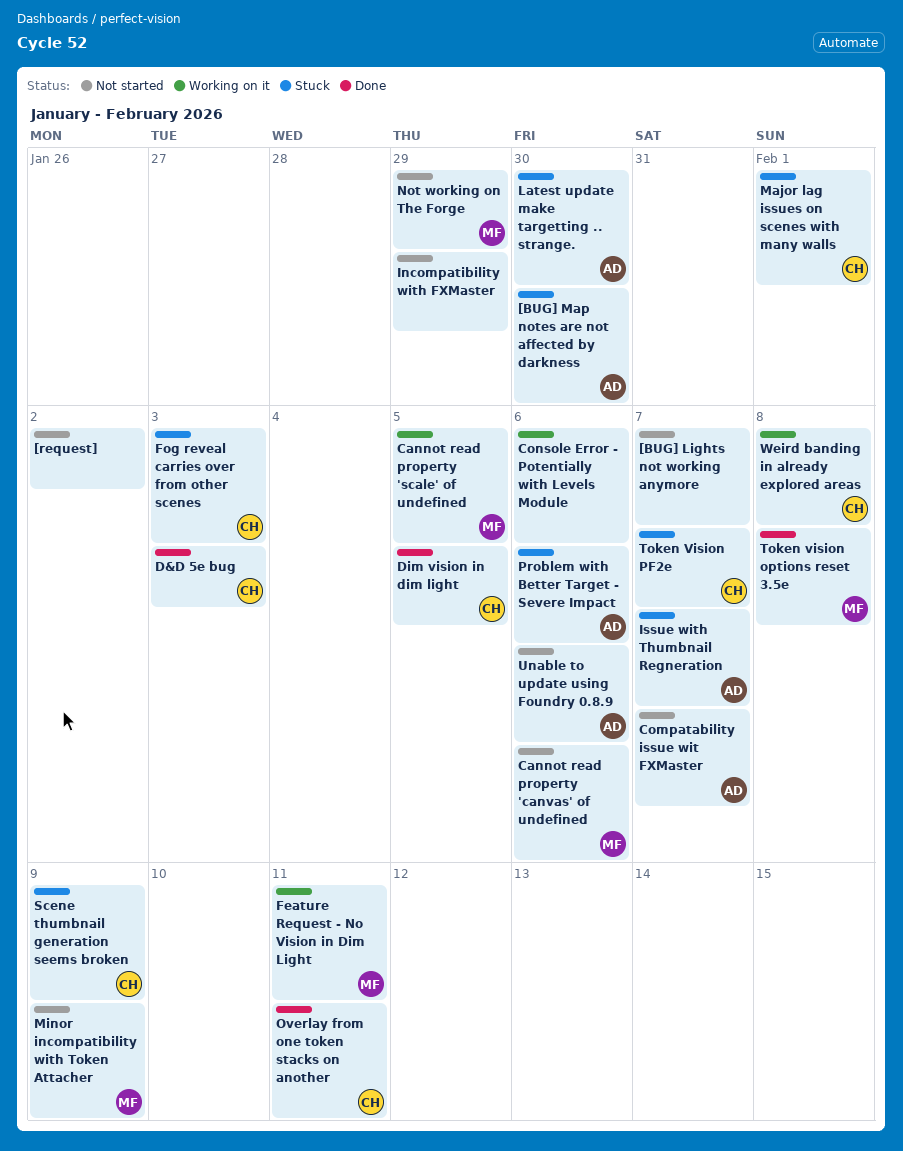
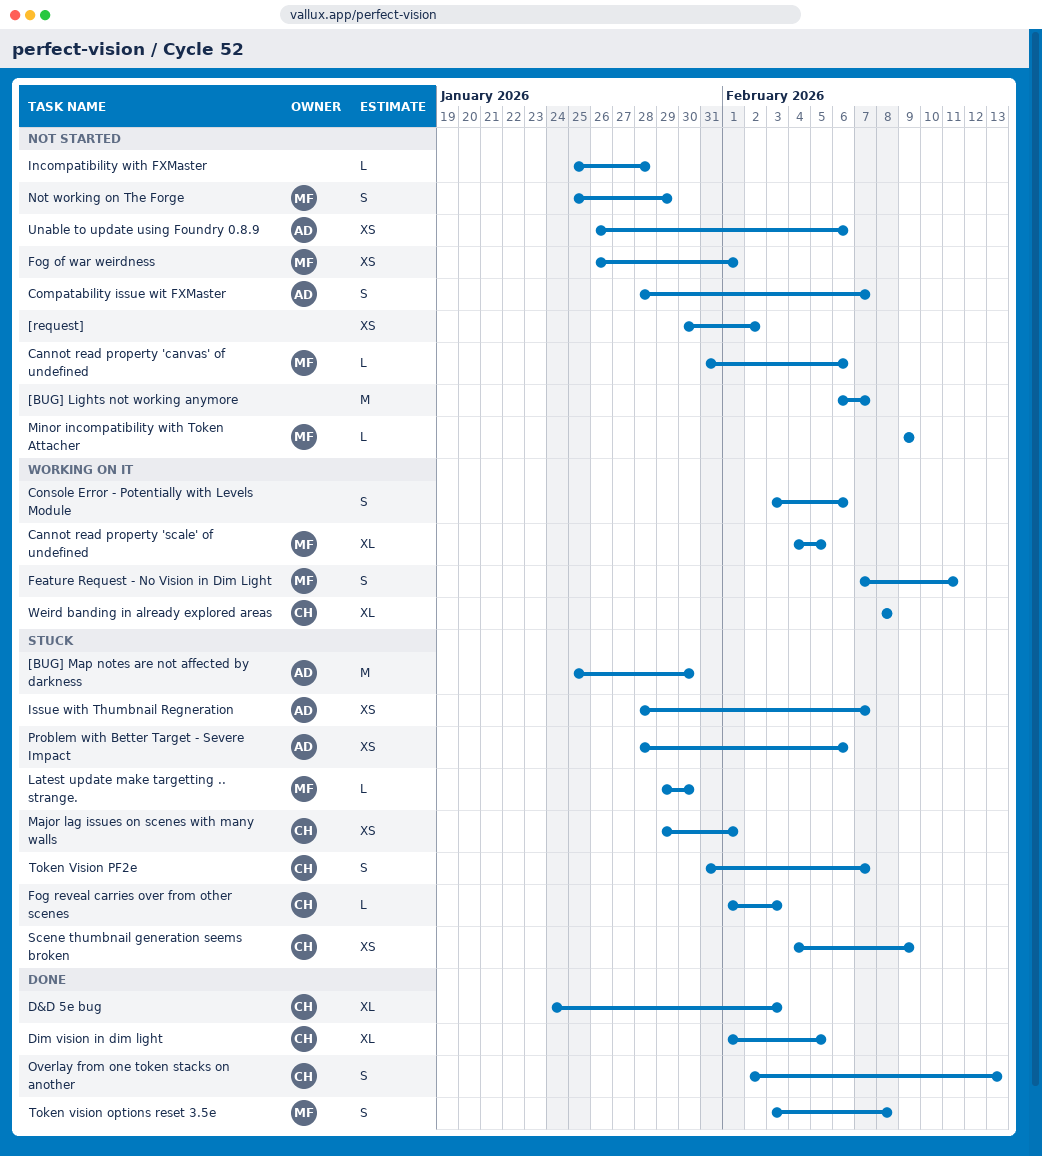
Fog of war weirdness: none -> present
Incompatibility with FXMaster, due: Jan 29 -> Jan 28
Latest update make targetting .. strange., owner: AD -> MF
Overlay from one token stacks on another, due: Feb 11 -> Feb 13

